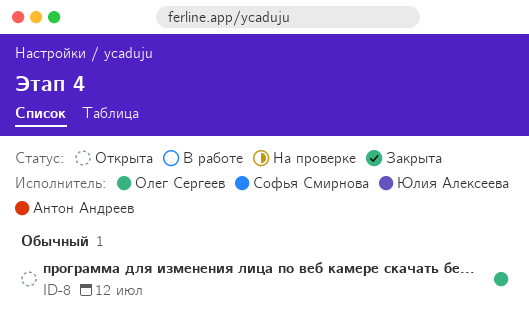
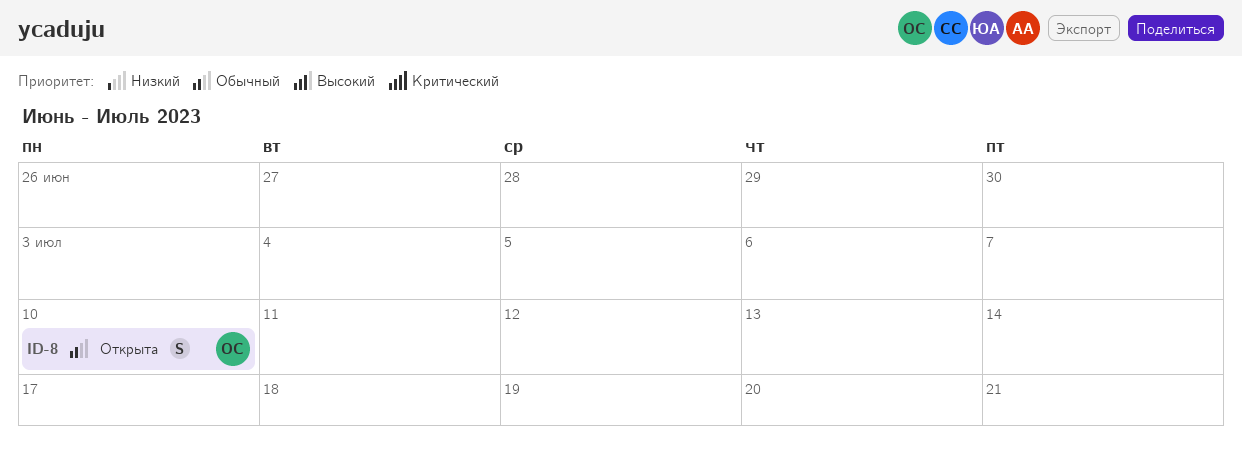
ID-8, due: Jul 12 -> Jul 10

